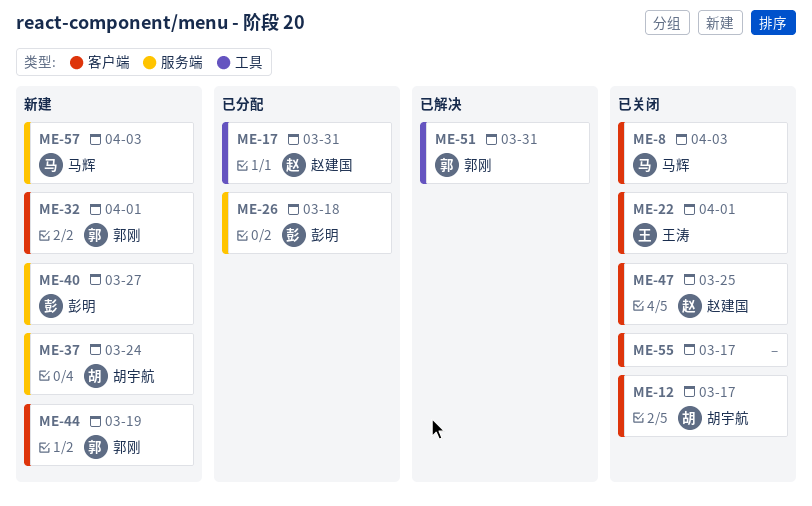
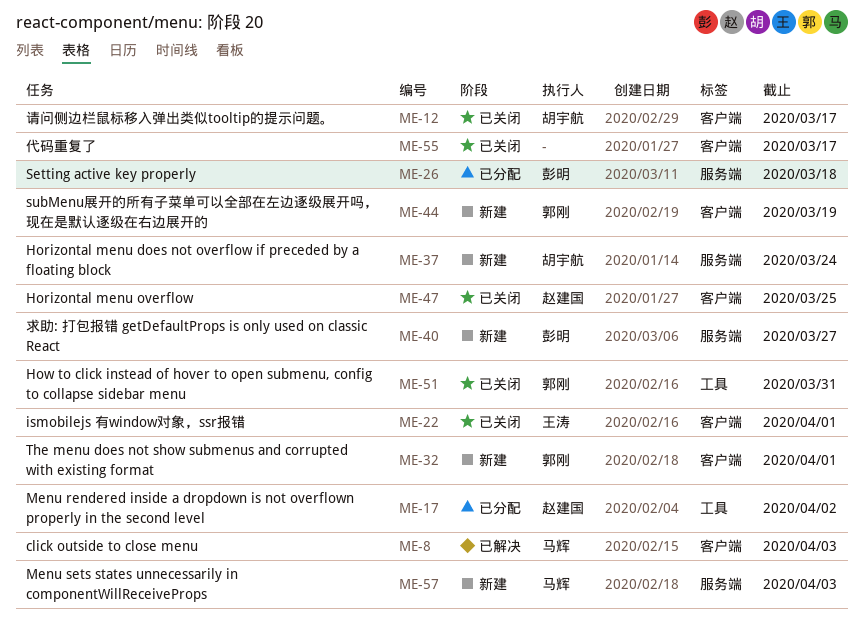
ME-8, status: 已关闭 -> 已解决
ME-17, due: Mar 31 -> Apr 2
ME-51, status: 已解决 -> 已关闭

